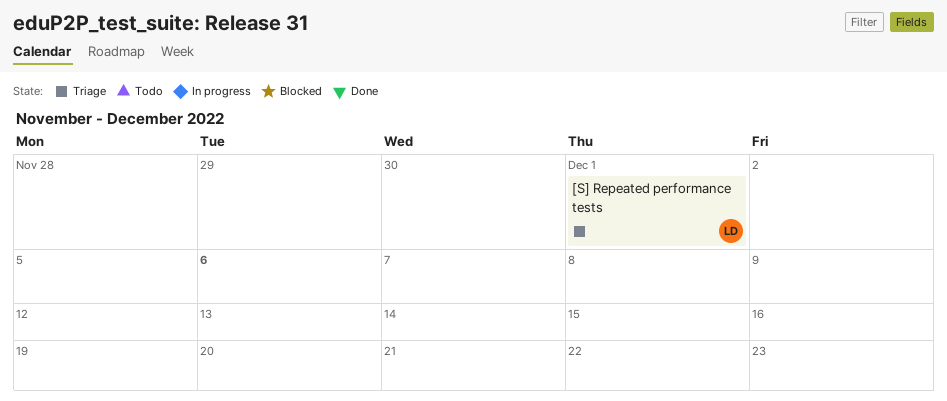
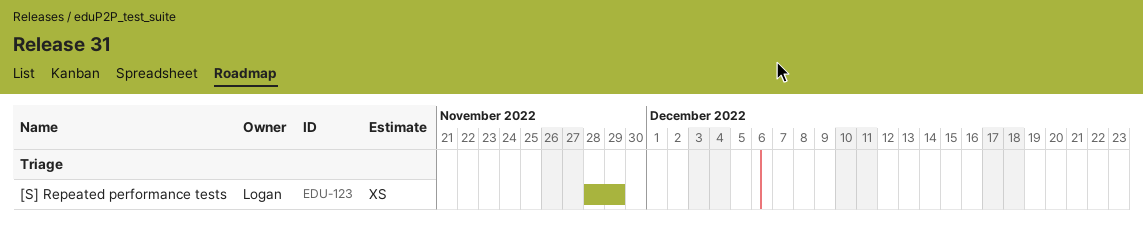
[S] Repeated performance tests, due: Dec 1 -> Nov 29

